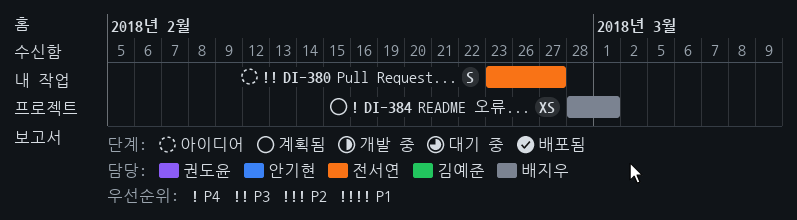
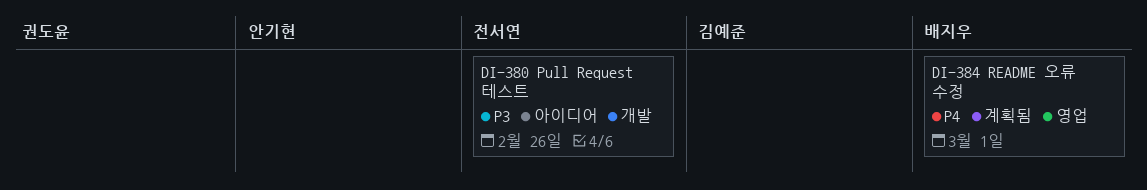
DI-380, due: Feb 27 -> Feb 26

